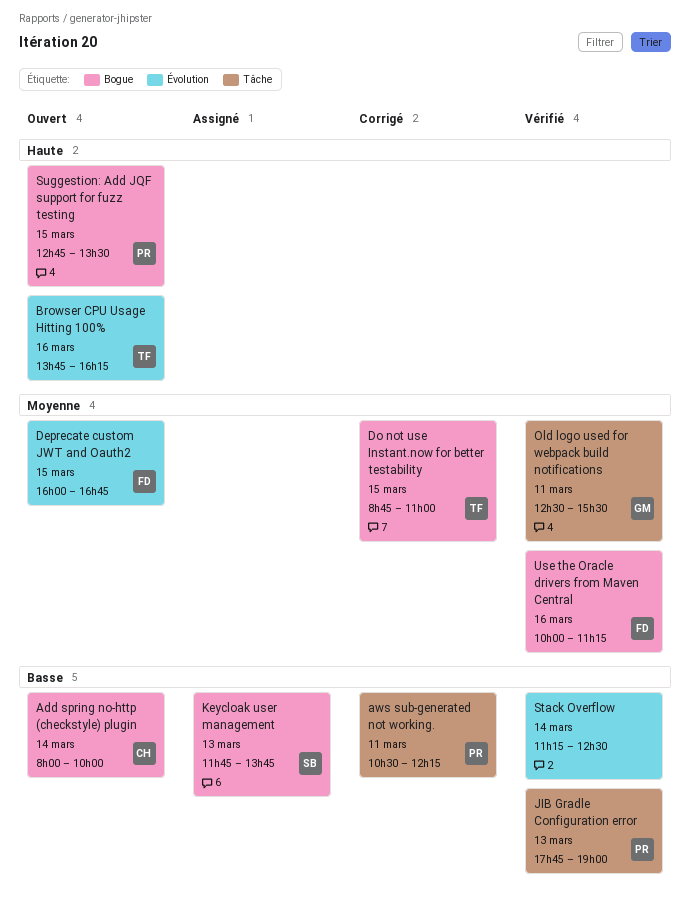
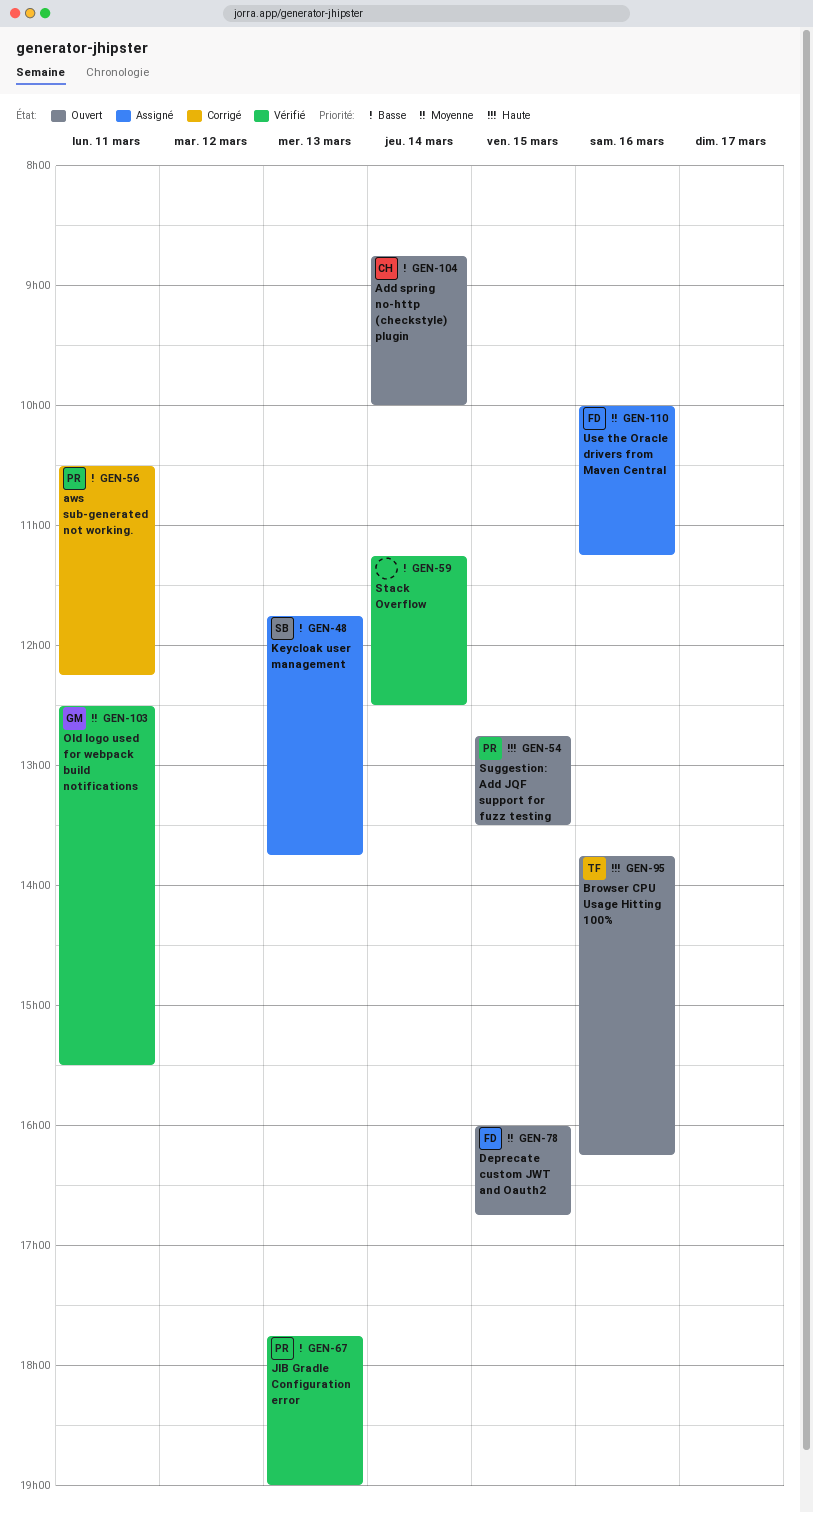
Add spring no-http (checkstyle) plugin, begins: 08:00 -> 08:45
Do not use Instant.now for better testability: present -> none
Use the Oracle drivers from Maven Central, status: Vérifié -> Assigné

